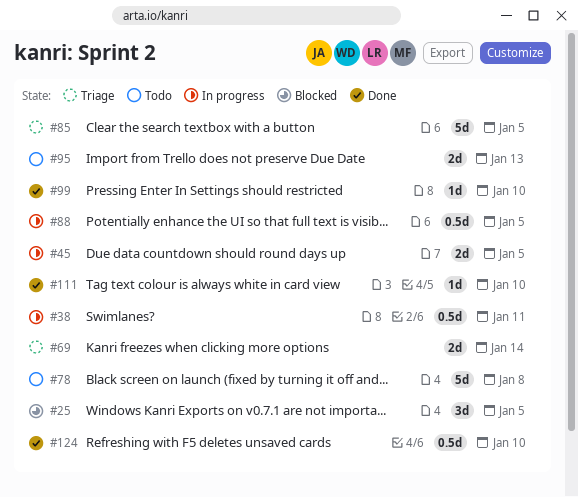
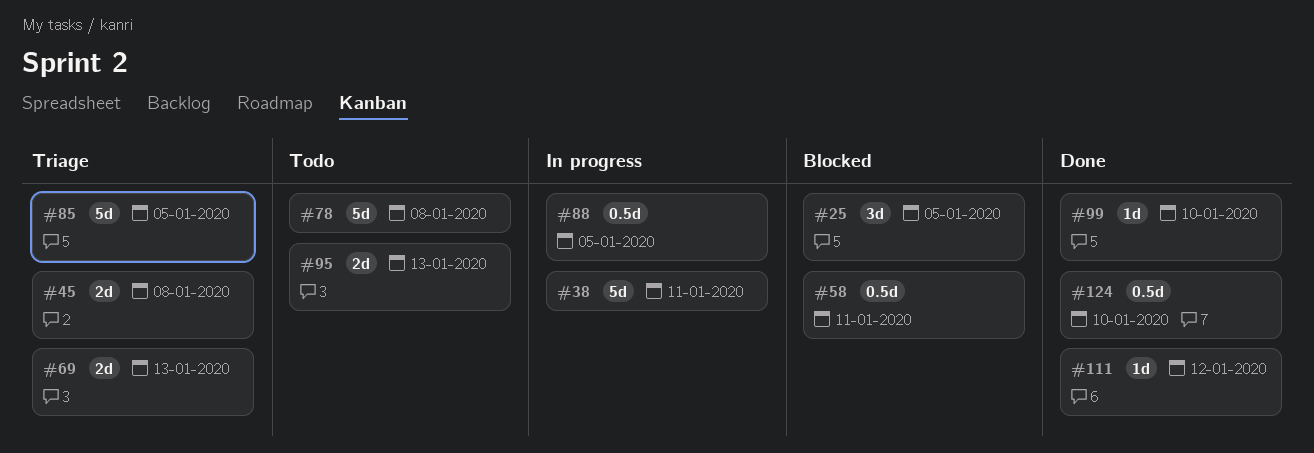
#38, estimate: 0.5d -> 5d
#45, status: In progress -> Triage
#45, due: Jan 5 -> Jan 8
#58: none -> present
#69, due: Jan 14 -> Jan 13
#111, due: Jan 10 -> Jan 12

